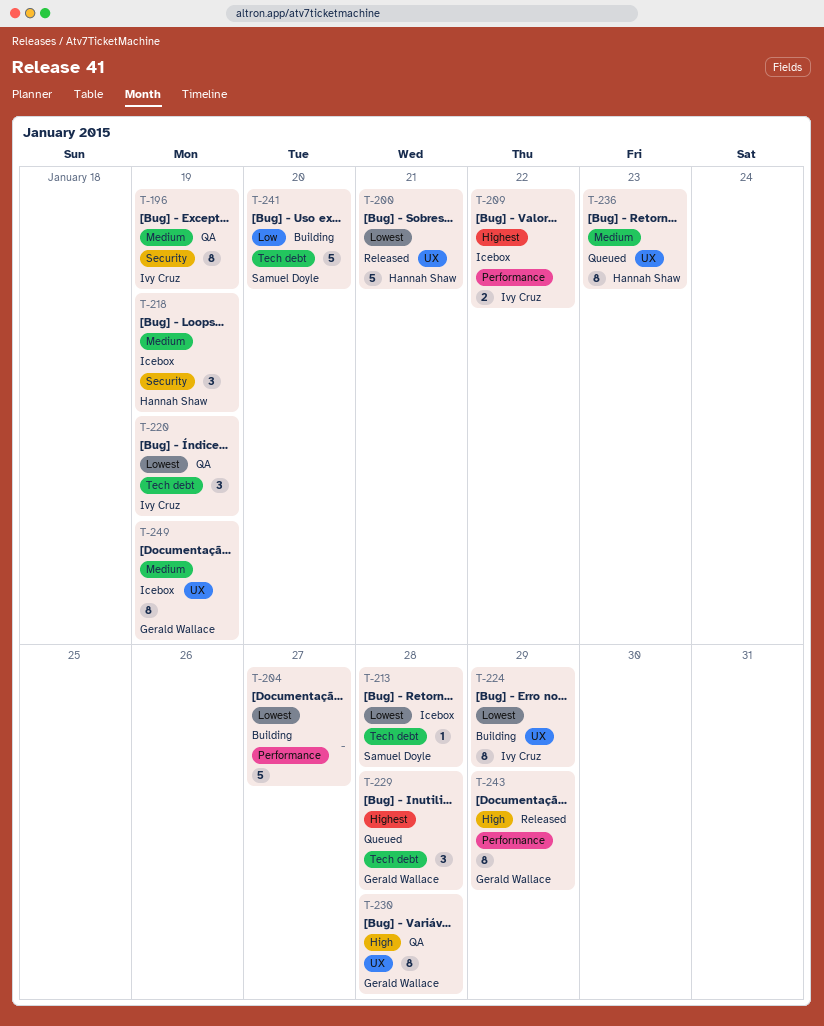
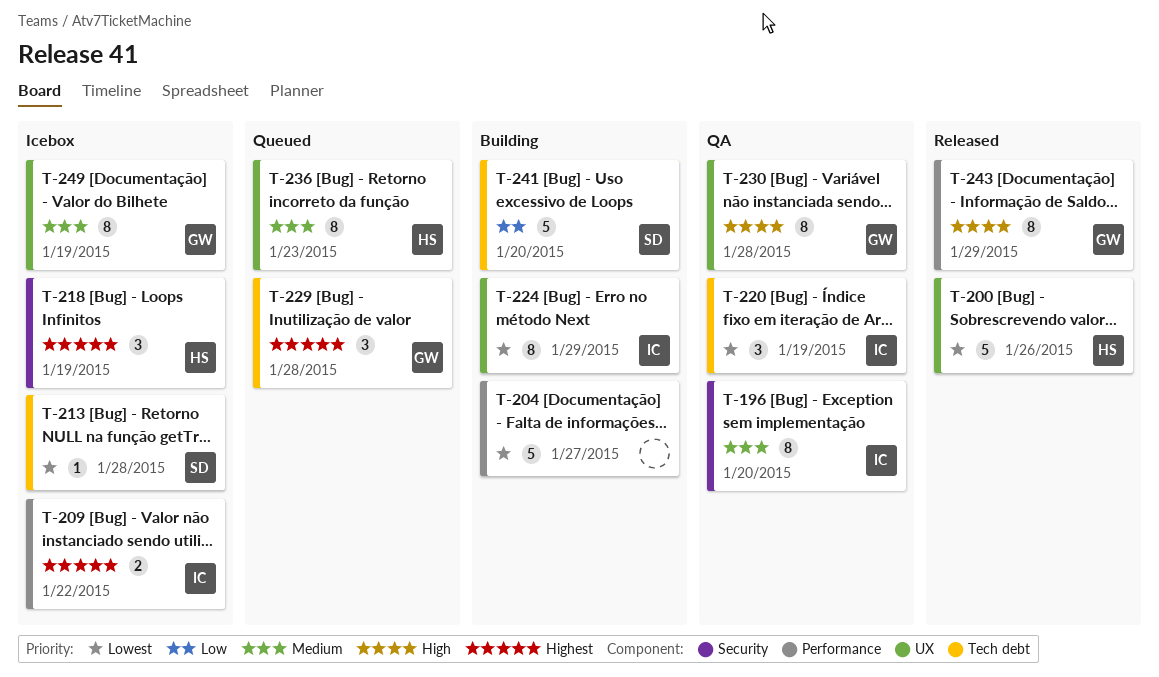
T-196, due: Jan 19 -> Jan 20
T-200, due: Jan 21 -> Jan 26
T-218, priority: Medium -> Highest

